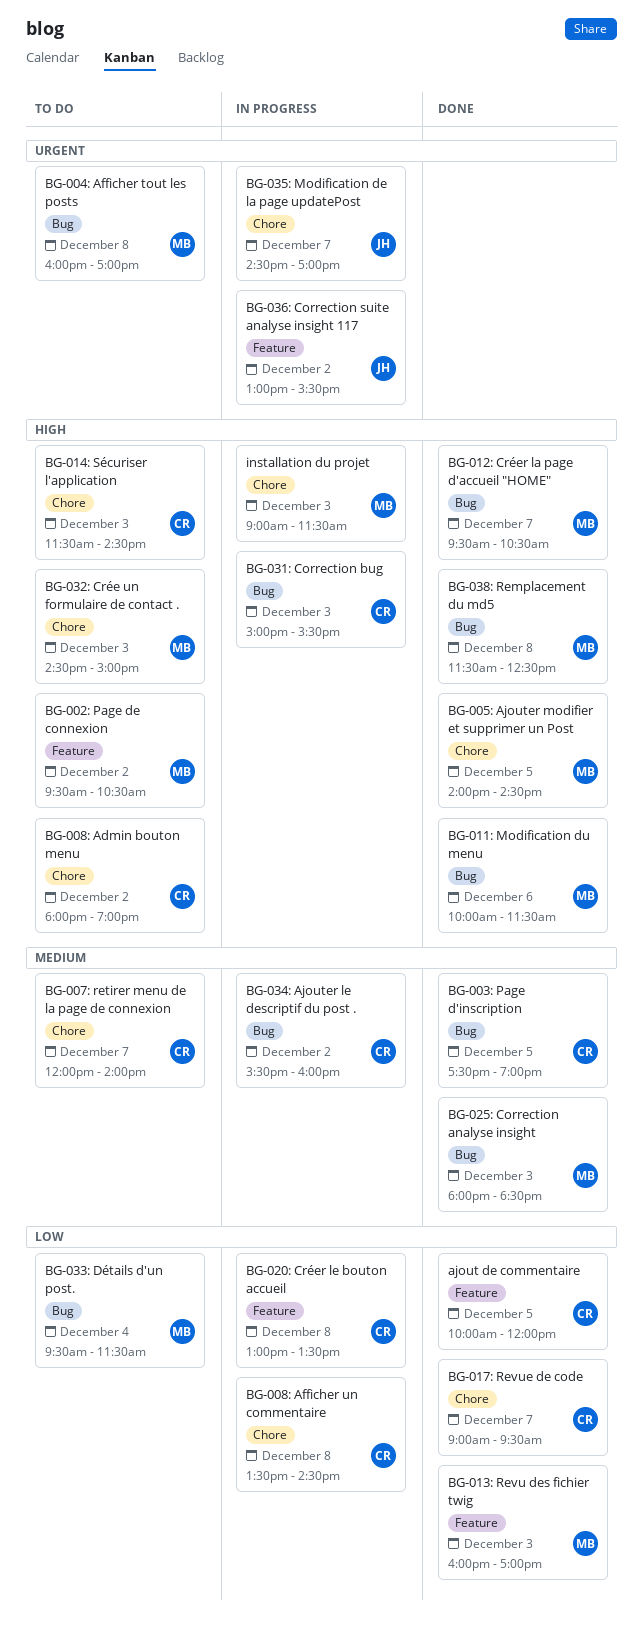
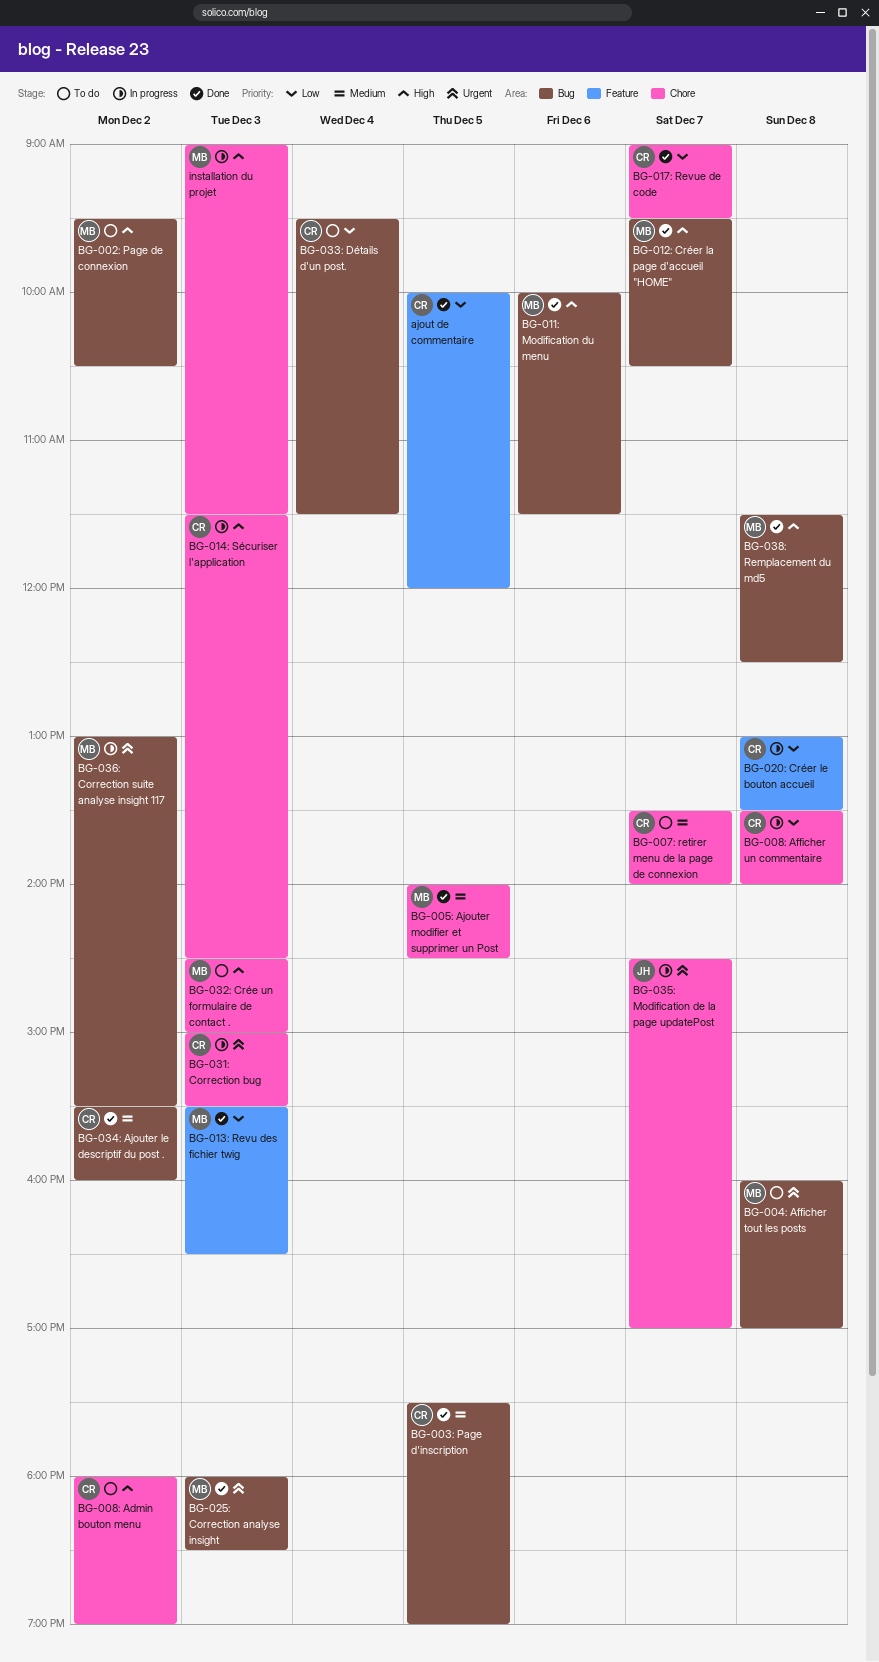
BG-002: Page de connexion, label: Feature -> Bug
BG-005: Ajouter modifier et supprimer un Post, priority: High -> Medium
BG-007: retirer menu de la page de connexion, begins: 12:00 -> 13:30
BG-008: Afficher un commentaire, ends: 14:30 -> 14:00
BG-013: Revu des fichier twig, begins: 16:00 -> 15:30
BG-013: Revu des fichier twig, ends: 17:00 -> 16:30
BG-014: Sécuriser l'application, status: To do -> In progress
BG-025: Correction analyse insight, priority: Medium -> Urgent
BG-031: Correction bug, priority: High -> Urgent
BG-031: Correction bug, label: Bug -> Chore
BG-033: Détails d'un post., owner: MB -> CR
BG-034: Ajouter le descriptif du post ., status: In progress -> Done
BG-036: Correction suite analyse insight 117, owner: JH -> MB
BG-036: Correction suite analyse insight 117, label: Feature -> Bug

